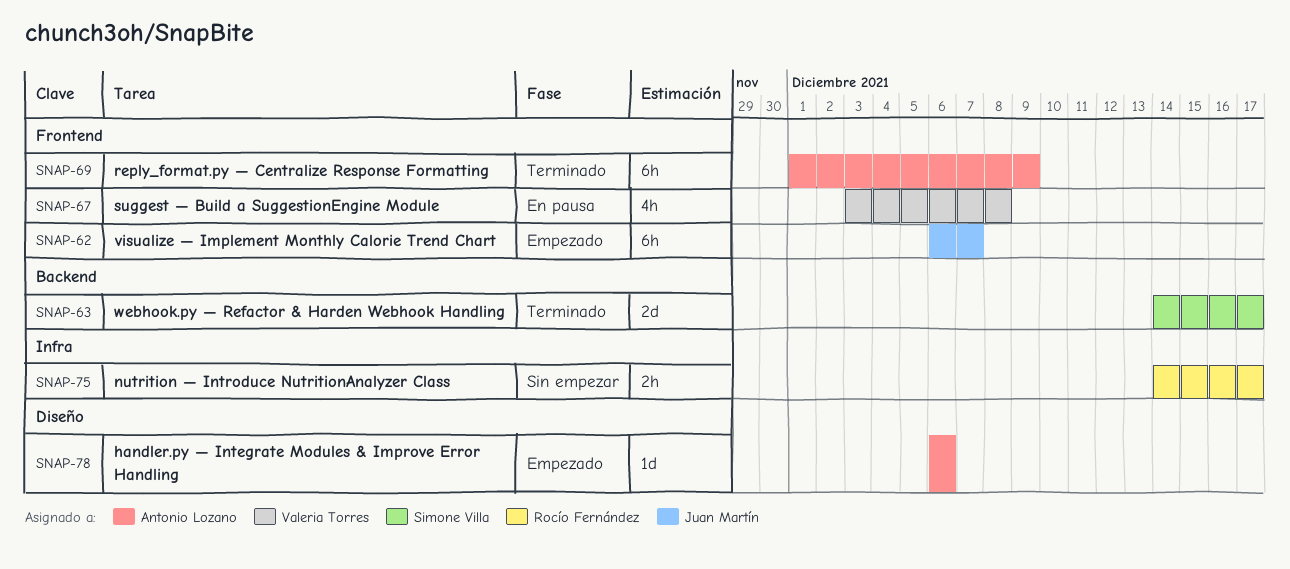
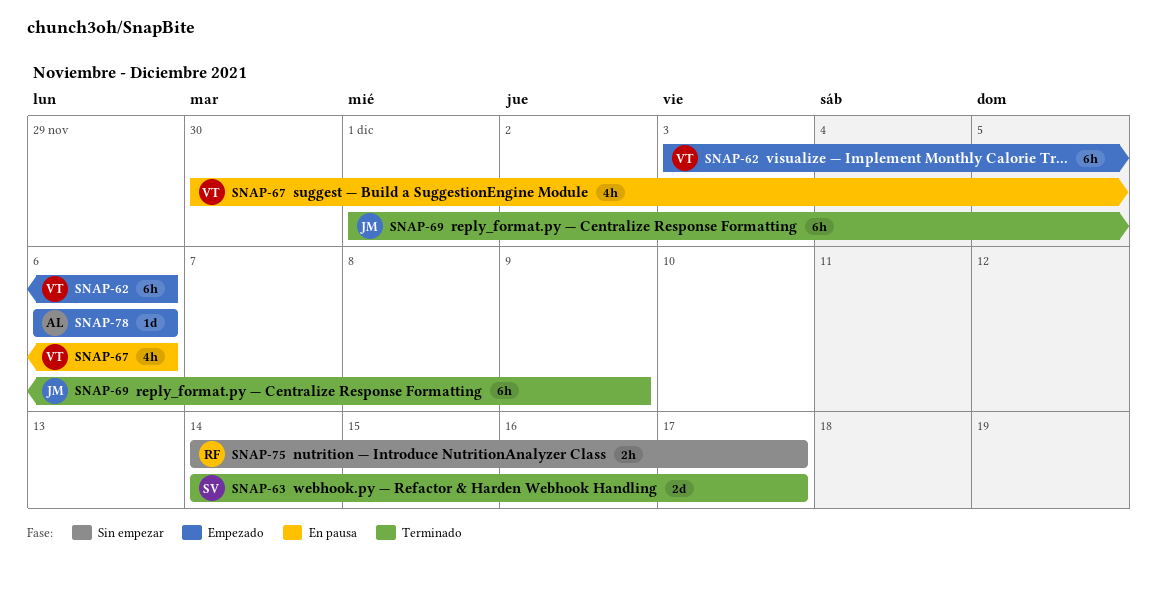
SNAP-62, owner: Juan Martín -> Valeria Torres
SNAP-62, start: Dec 6 -> Dec 3
SNAP-62, due: Dec 7 -> Dec 6
SNAP-67, start: Dec 3 -> Nov 30
SNAP-67, due: Dec 8 -> Dec 6
SNAP-69, owner: Antonio Lozano -> Juan Martín

